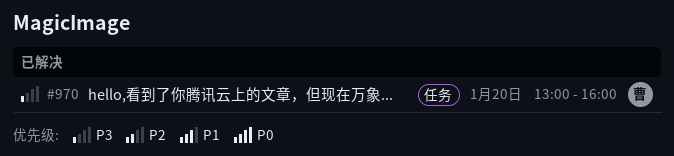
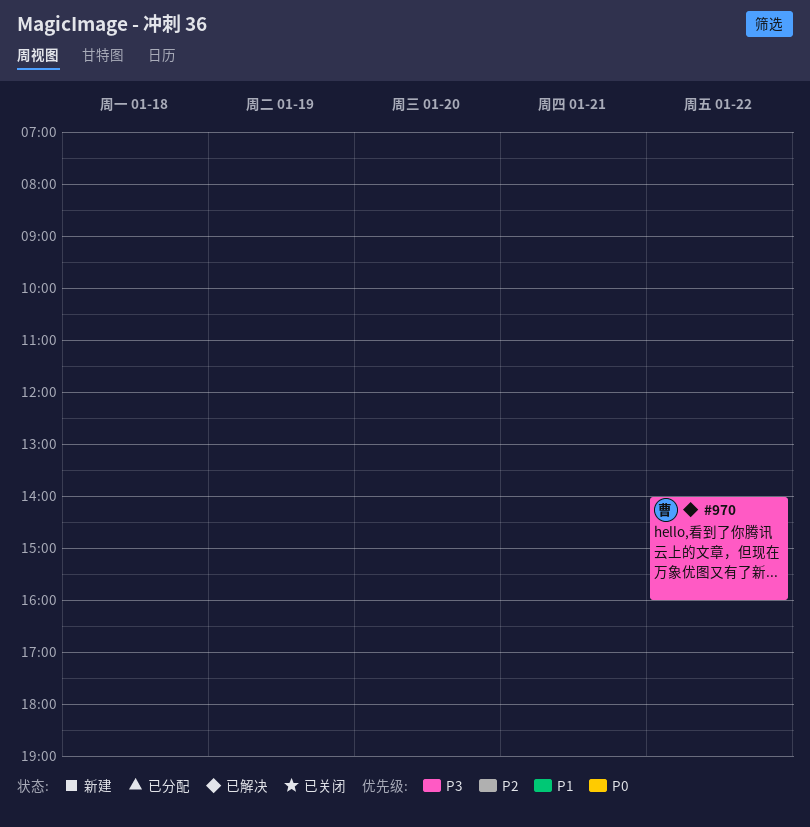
#970, day: Jan 20 -> Jan 22
#970, begins: 13:00 -> 14:00

